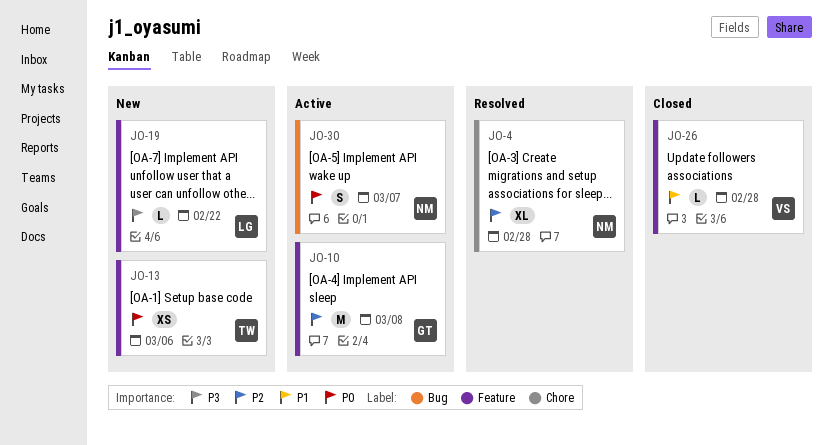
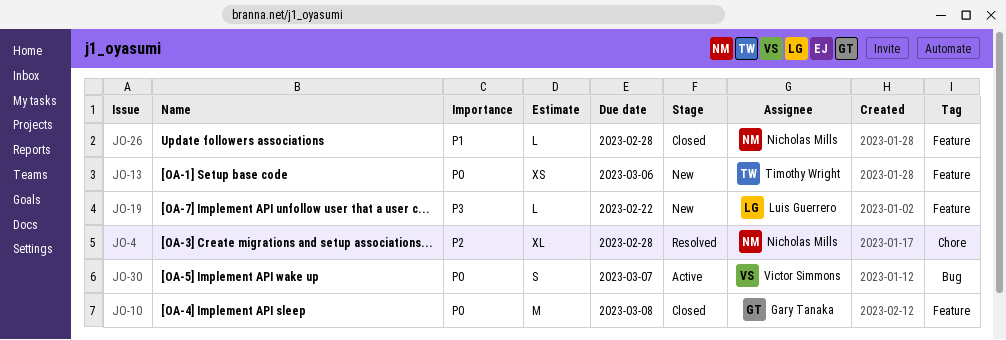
JO-10, status: Active -> Closed
JO-10, priority: P2 -> P0
JO-26, owner: Victor Simmons -> Nicholas Mills
JO-30, owner: Nicholas Mills -> Victor Simmons

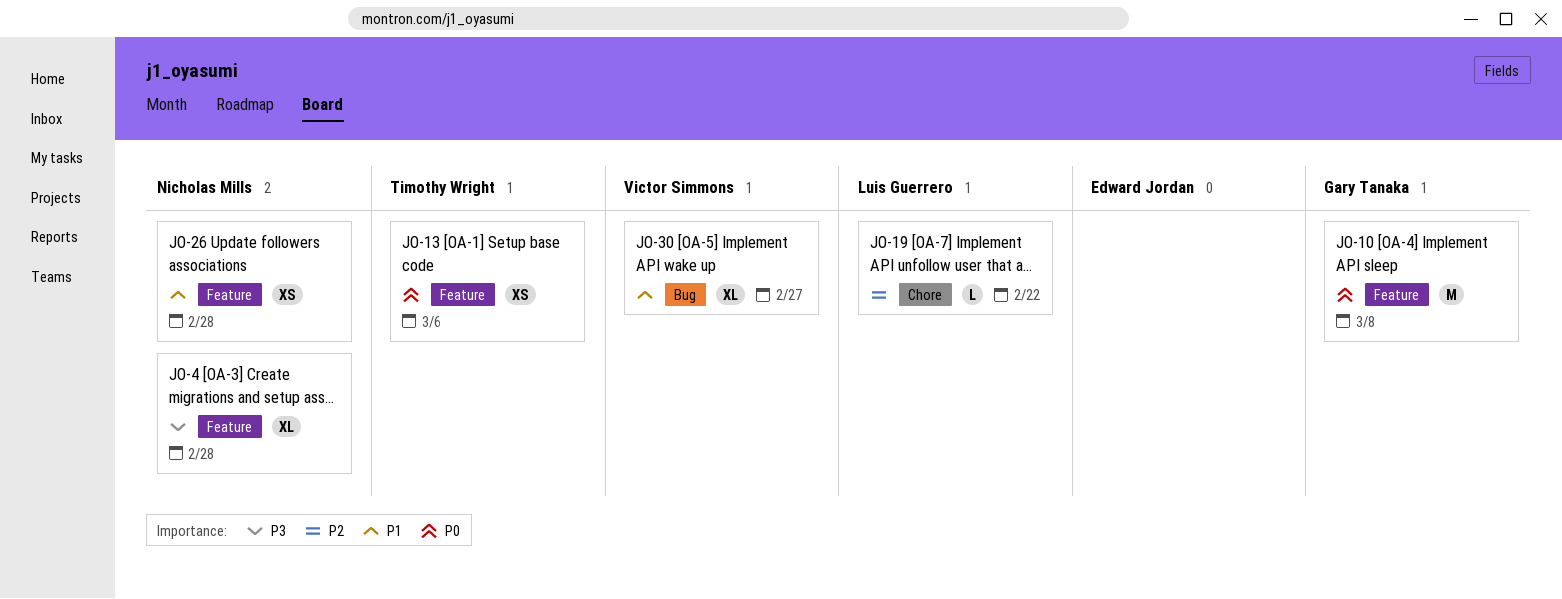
JO-4, priority: P2 -> P3
JO-4, label: Chore -> Feature
JO-19, priority: P3 -> P2
JO-19, label: Feature -> Chore
JO-26, estimate: L -> XS
JO-30, priority: P0 -> P1
JO-30, estimate: S -> XL
JO-30, due: Mar 7 -> Feb 27

